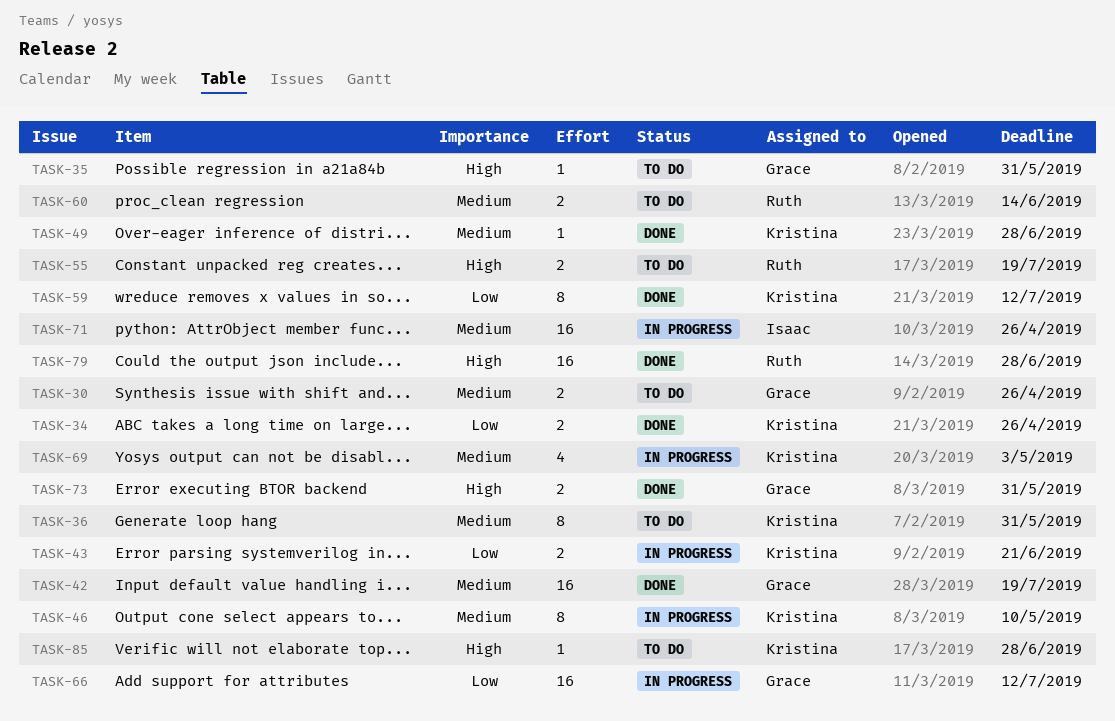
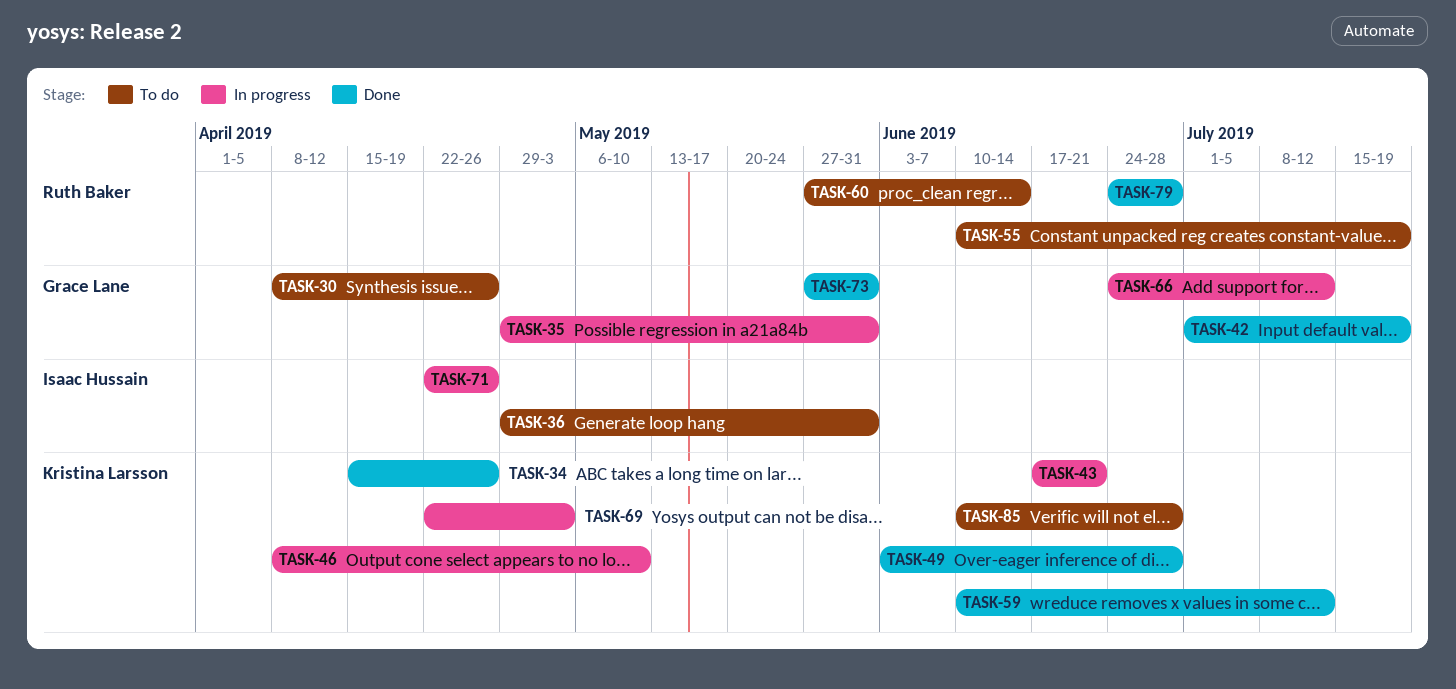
TASK-35, status: To do -> In progress
TASK-36, owner: Kristina Larsson -> Isaac Hussain

